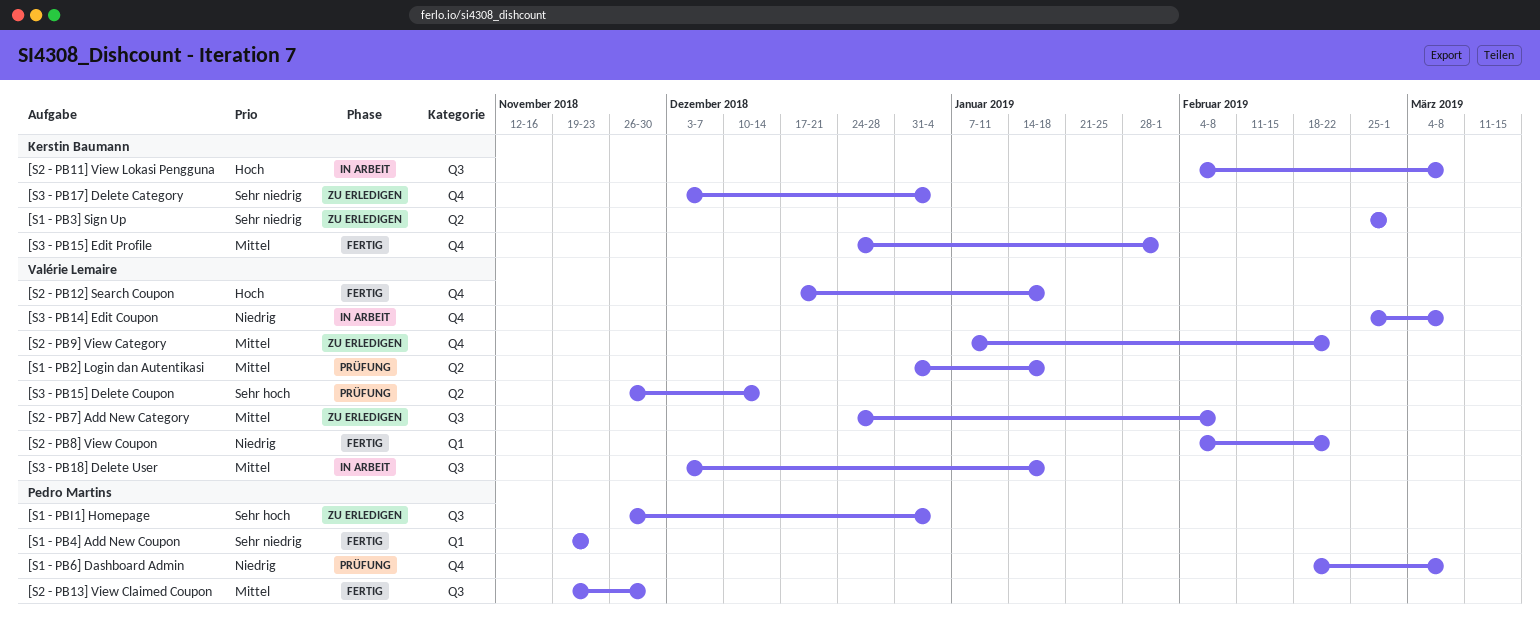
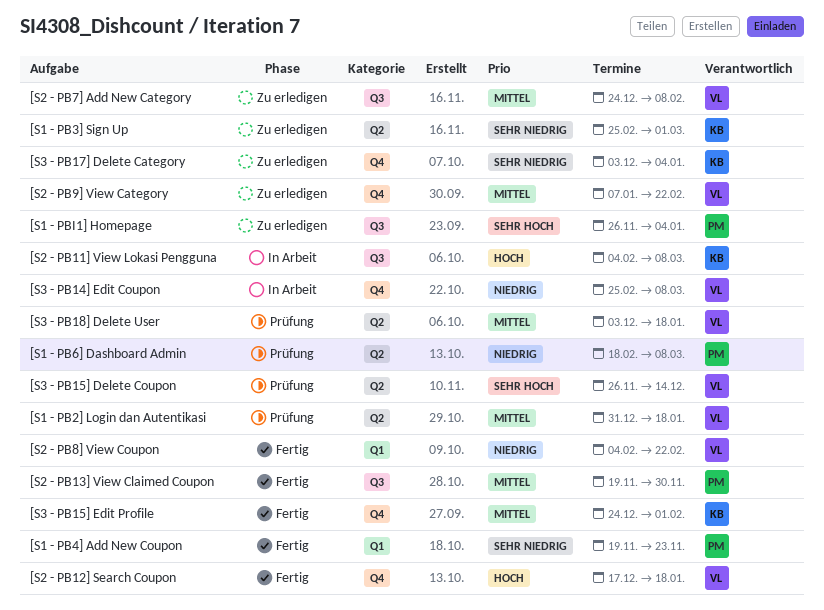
[S1 - PB6] Dashboard Admin, label: Q4 -> Q2
[S3 - PB18] Delete User, status: In Arbeit -> Prüfung
[S3 - PB18] Delete User, label: Q3 -> Q2

